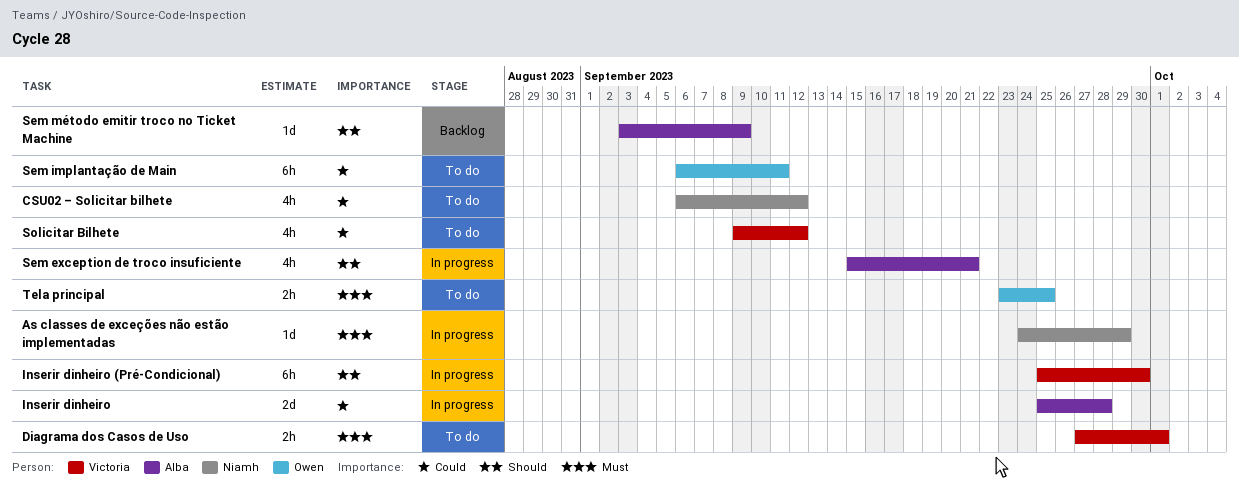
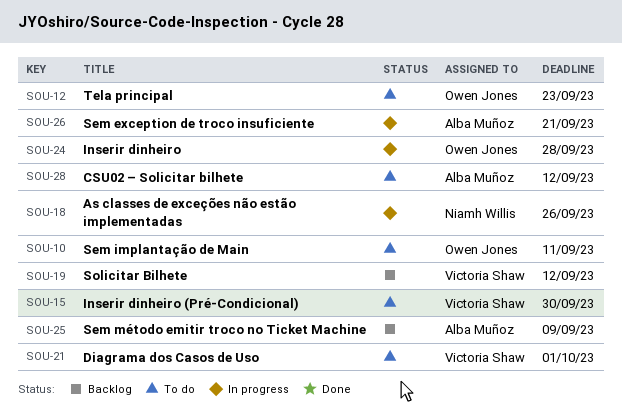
As classes de exceções não estão implementadas, due: Sep 29 -> Sep 26
CSU02 – Solicitar bilhete, owner: Niamh Willis -> Alba Muñoz
Inserir dinheiro, owner: Alba Muñoz -> Owen Jones
Inserir dinheiro (Pré-Condicional), status: In progress -> To do
Solicitar Bilhete, status: To do -> Backlog
Tela principal, due: Sep 25 -> Sep 23

